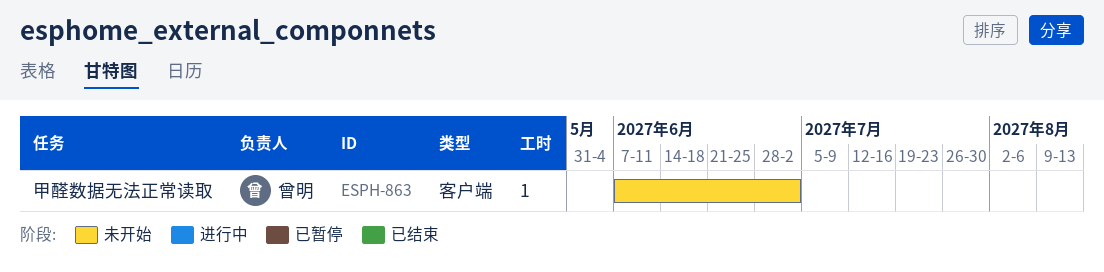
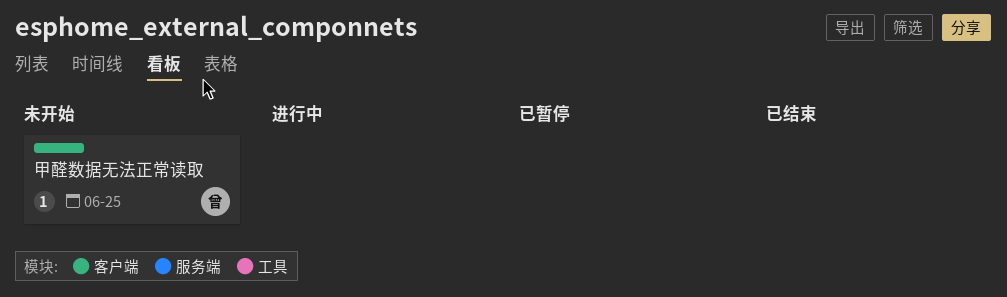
甲醛数据无法正常读取, due: Jul 2 -> Jun 25

